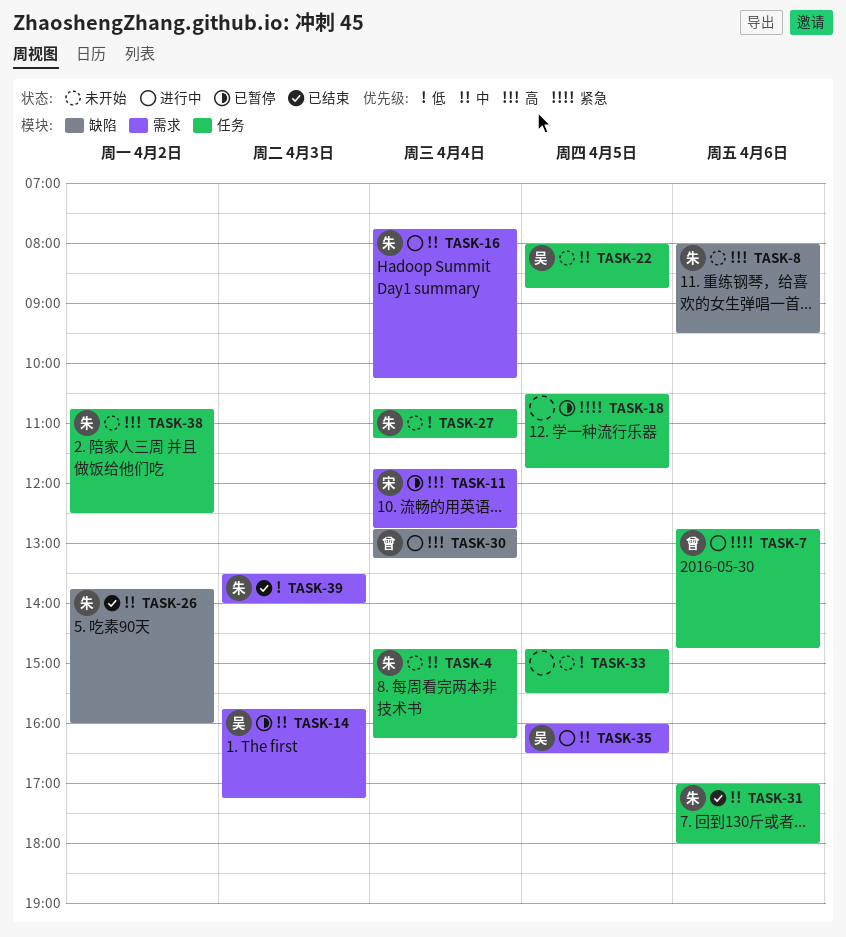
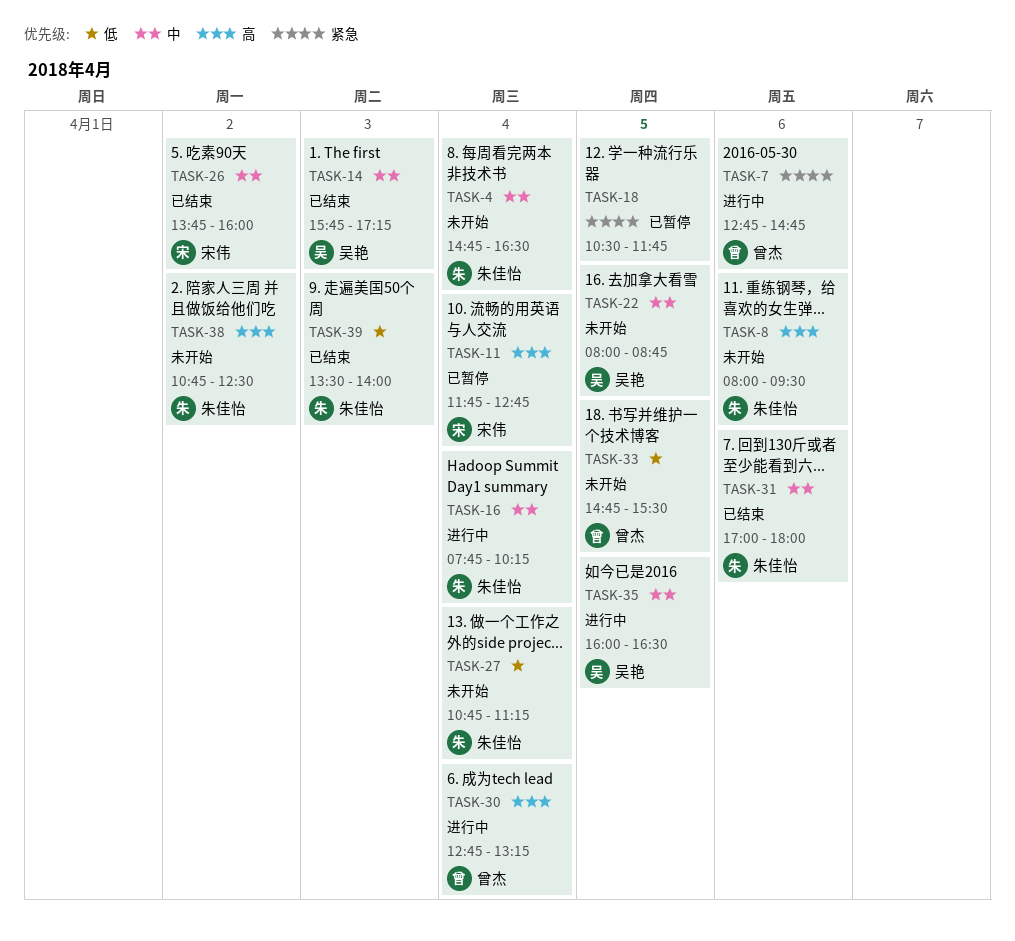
TASK-4, ends: 16:15 -> 16:30
TASK-14, status: 已暂停 -> 已结束
TASK-26, owner: 朱佳怡 -> 宋伟
TASK-33, owner: none -> 曾杰

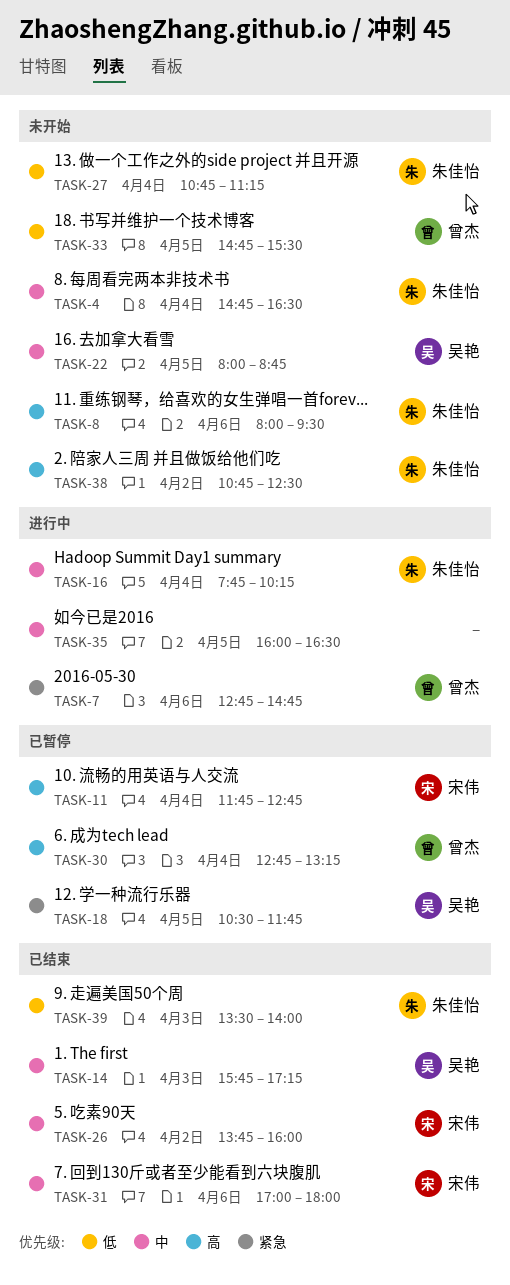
TASK-18, owner: none -> 吴艳
TASK-30, status: 进行中 -> 已暂停
TASK-31, owner: 朱佳怡 -> 宋伟
TASK-35, owner: 吴艳 -> none

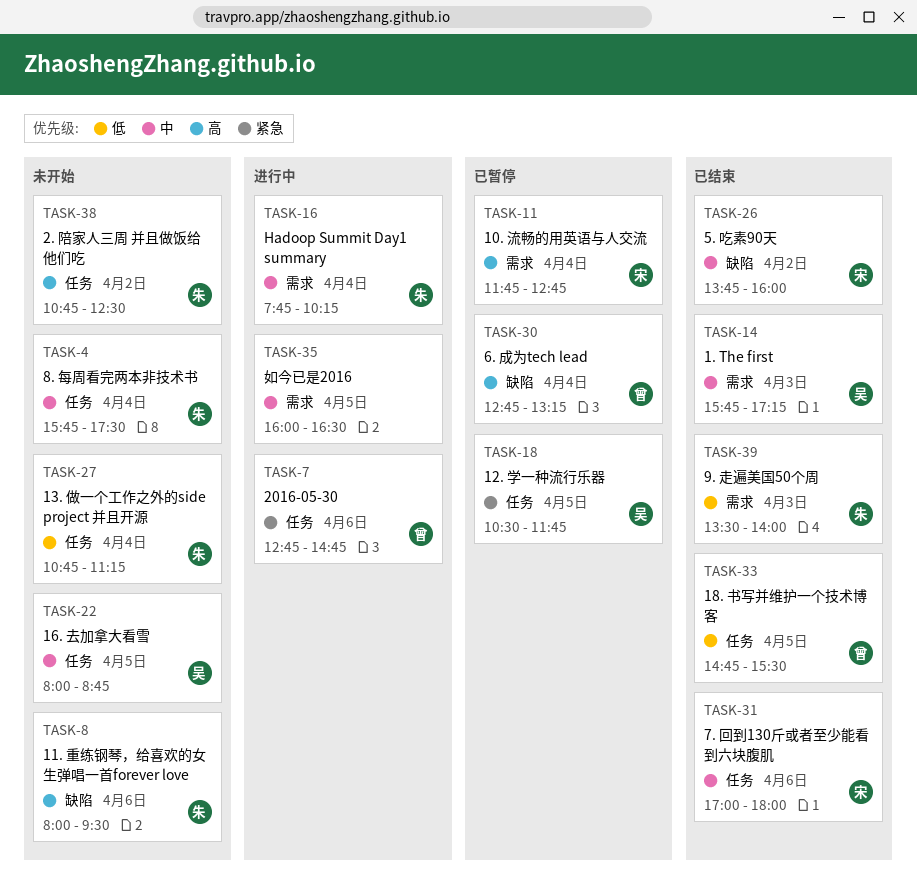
TASK-4, begins: 14:45 -> 15:45
TASK-4, ends: 16:30 -> 17:30
TASK-33, status: 未开始 -> 已结束

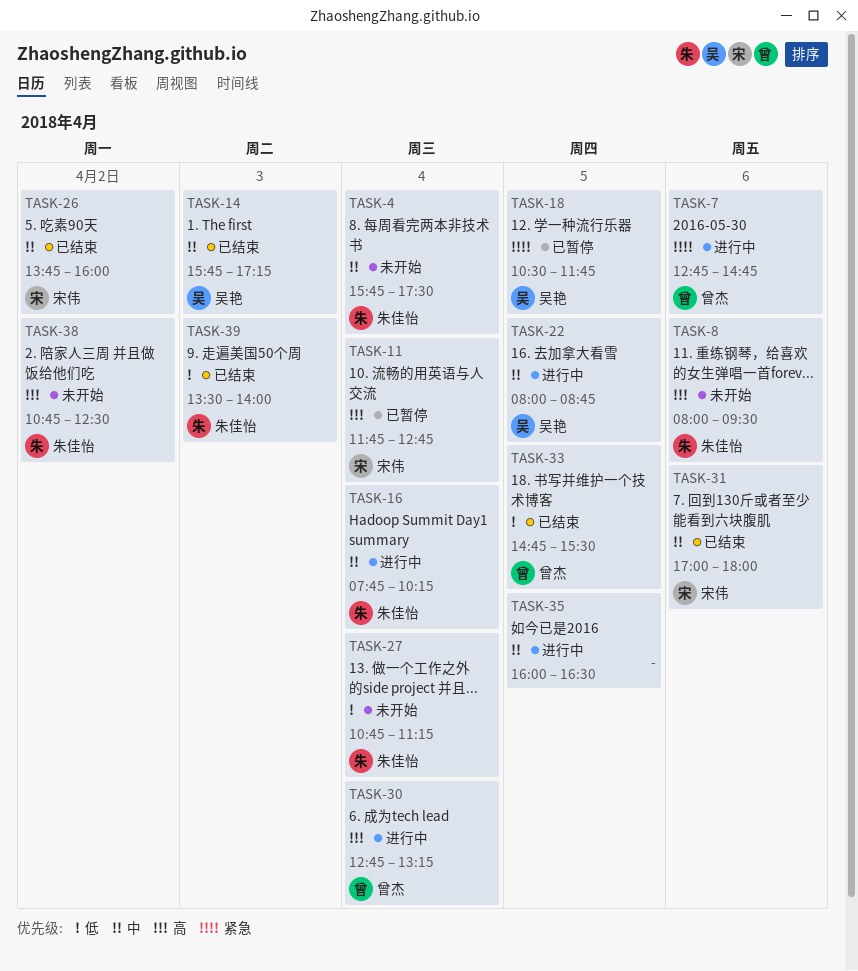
TASK-22, status: 未开始 -> 进行中
TASK-30, status: 已暂停 -> 进行中

